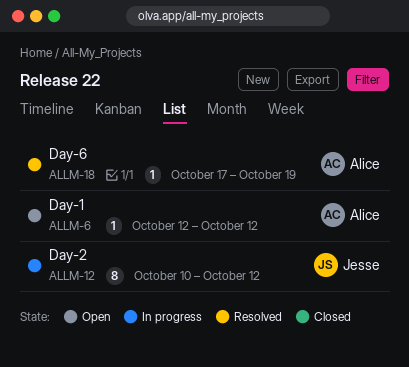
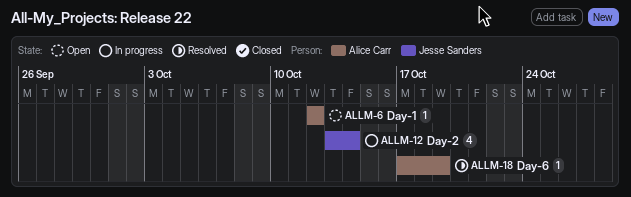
ALLM-12, estimate: 8 -> 4
ALLM-12, start: Oct 10 -> Oct 13
ALLM-12, due: Oct 12 -> Oct 14

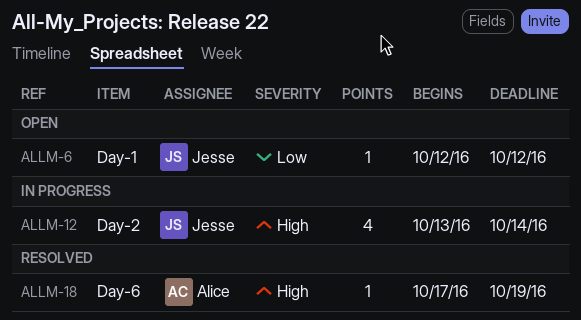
ALLM-6, owner: Alice Carr -> Jesse Sanders

